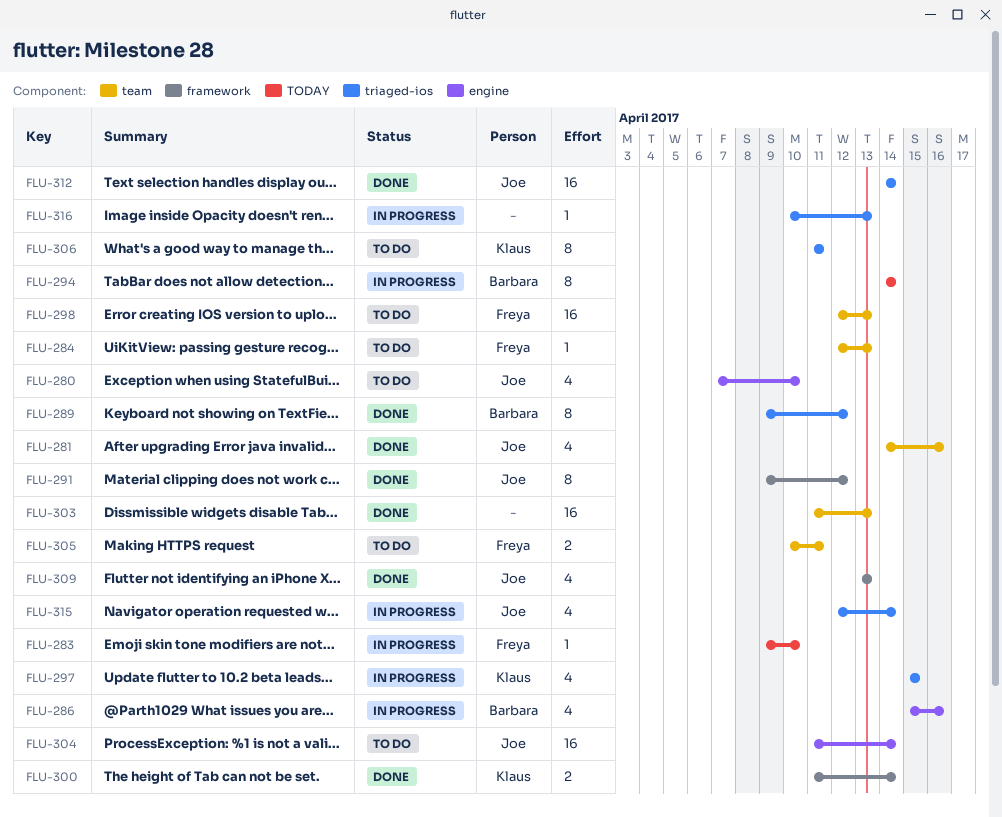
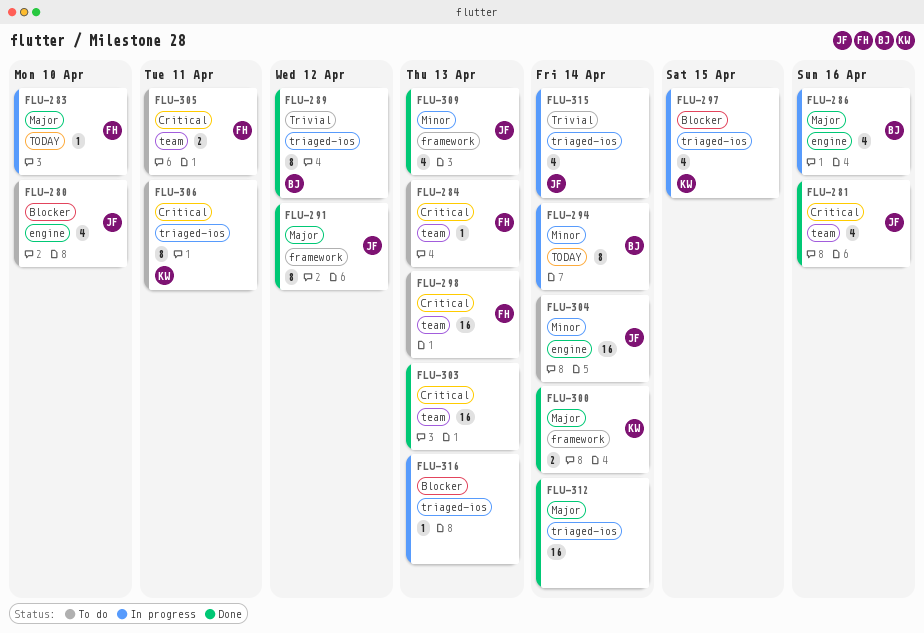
FLU-312, owner: Joe -> none

